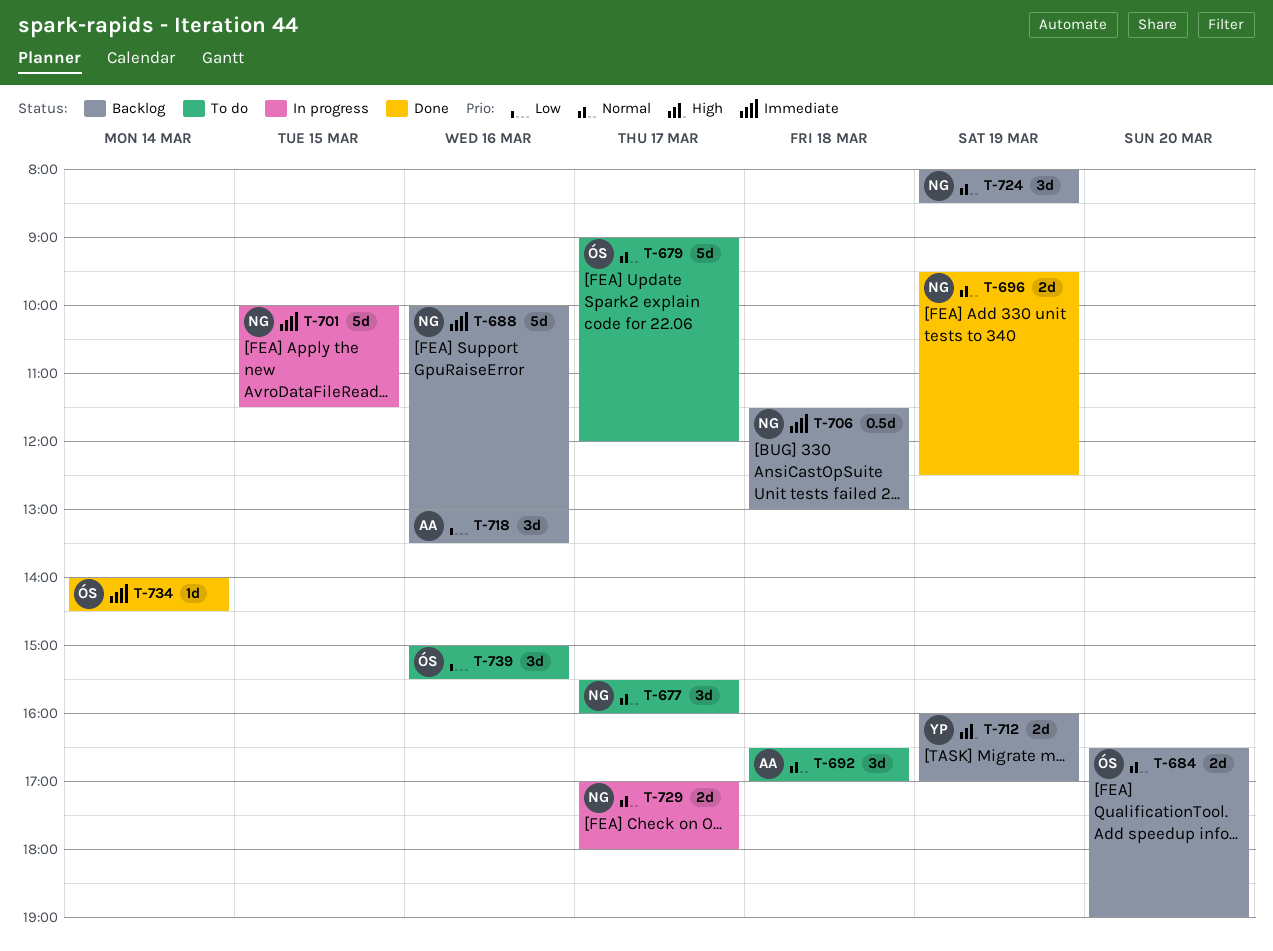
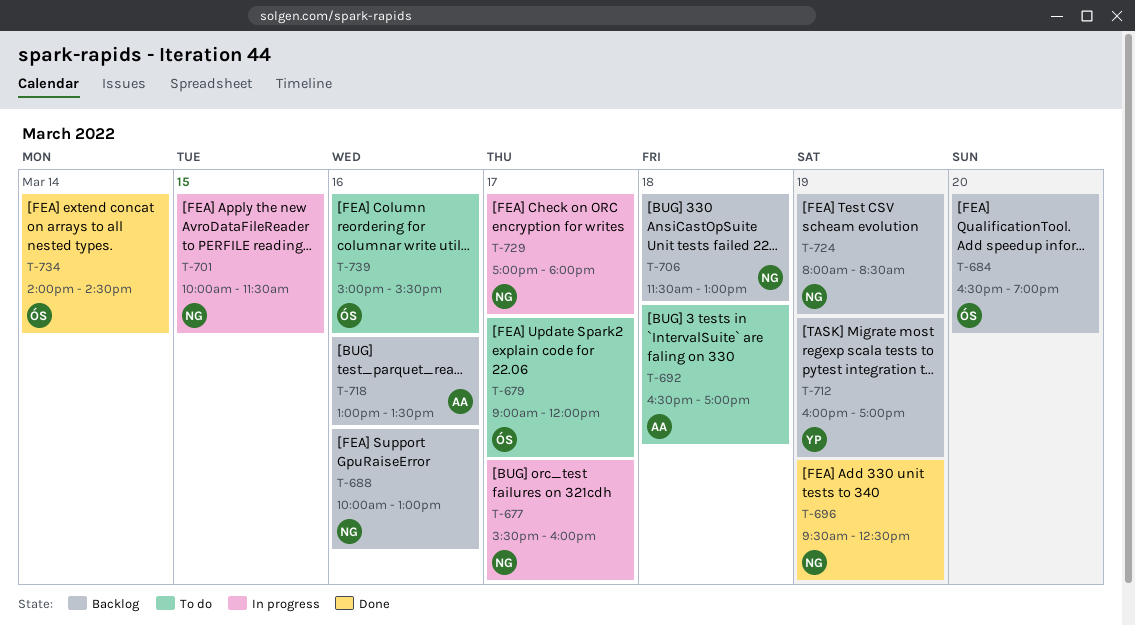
T-677, status: To do -> In progress

